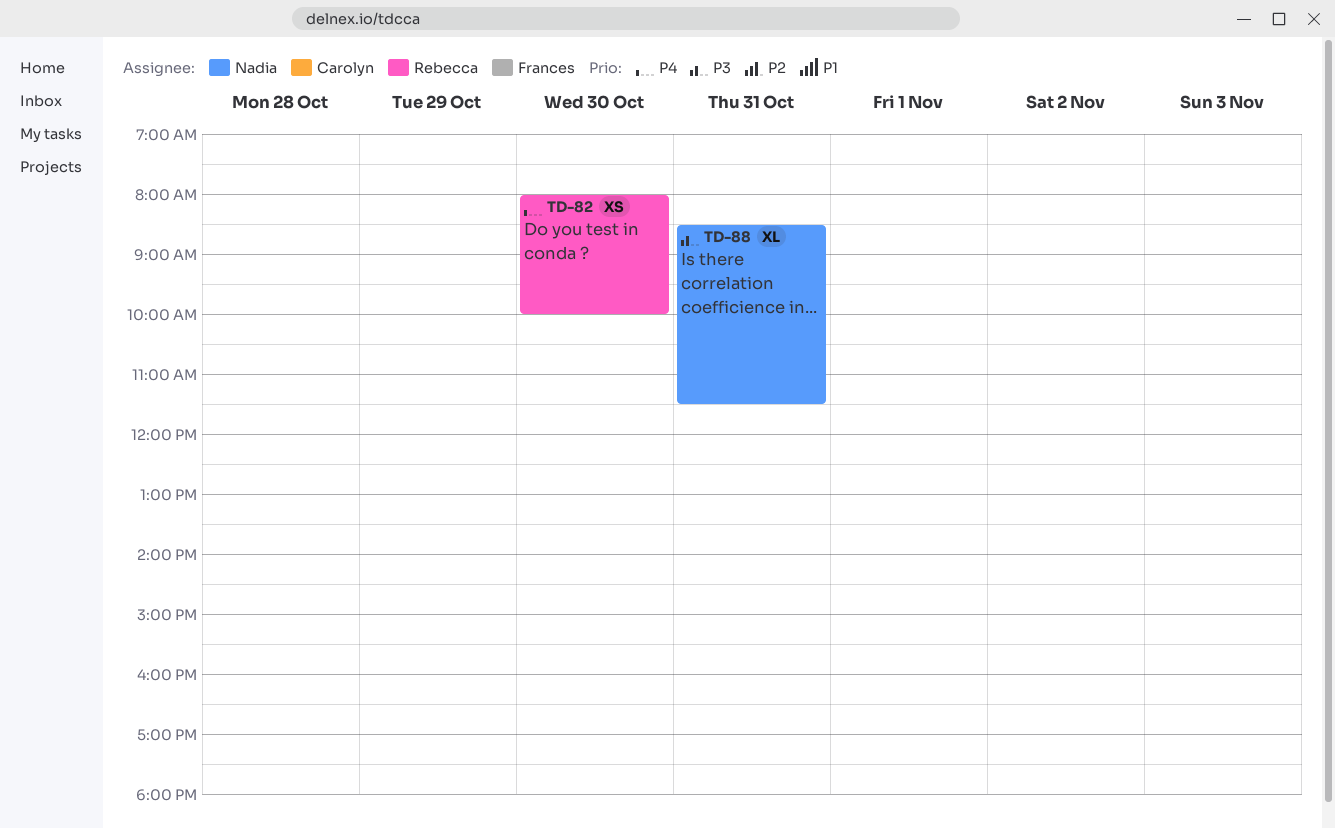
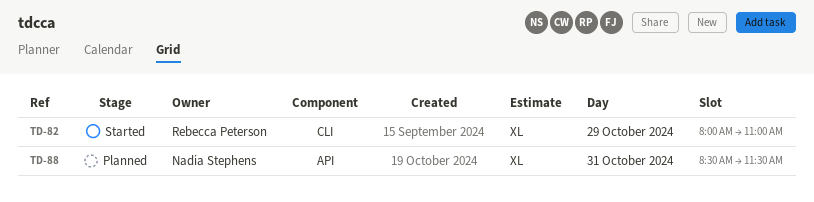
TD-82, estimate: XS -> XL
TD-82, day: Oct 30 -> Oct 29
TD-82, ends: 10:00 -> 11:00

